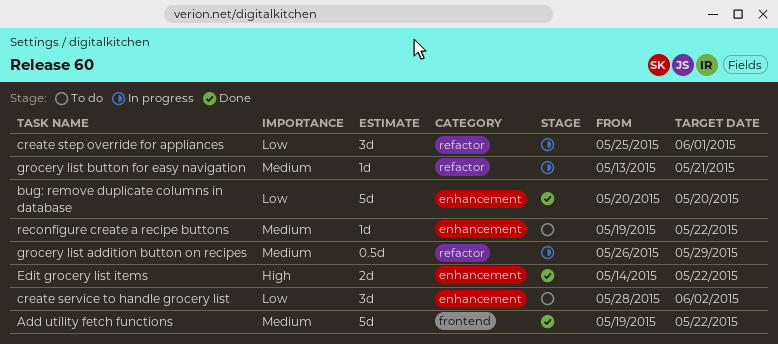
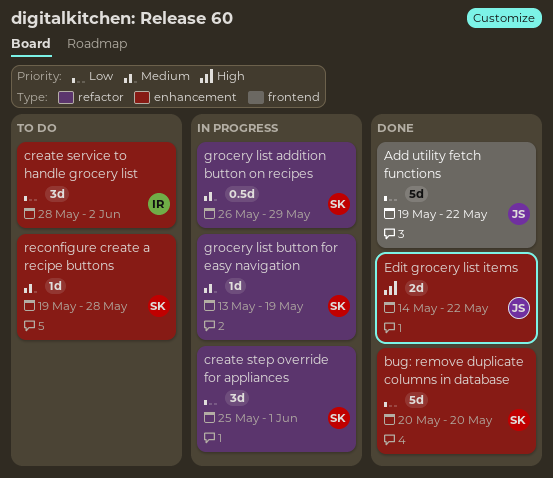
Add utility fetch functions, priority: Medium -> Low
grocery list button for easy navigation, due: May 21 -> May 19
reconfigure create a recipe buttons, due: May 22 -> May 28

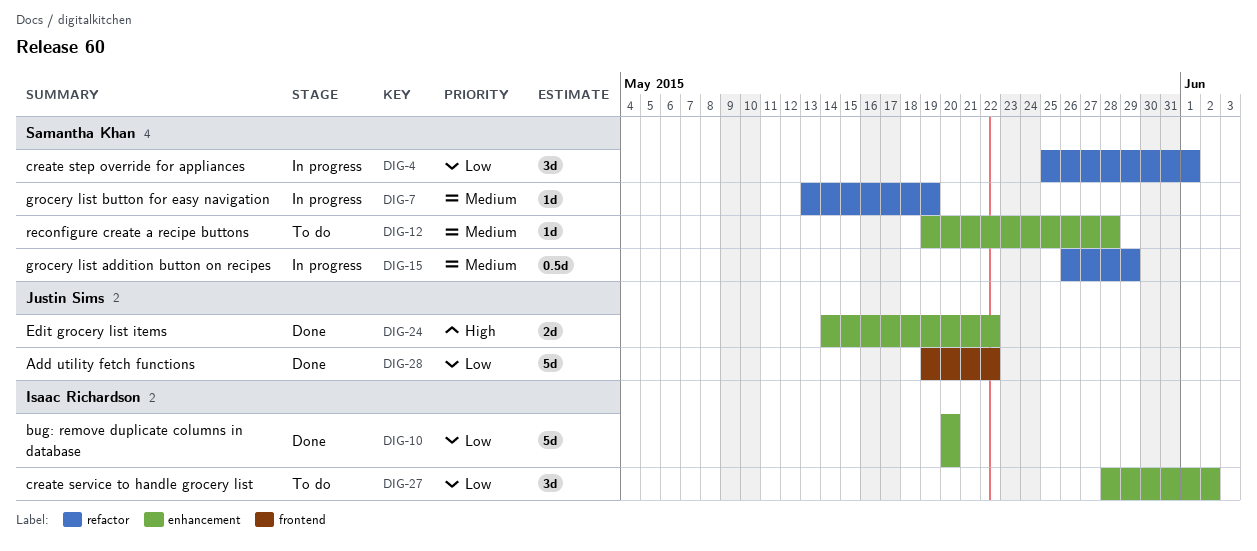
bug: remove duplicate columns in database, owner: Samantha Khan -> Isaac Richardson

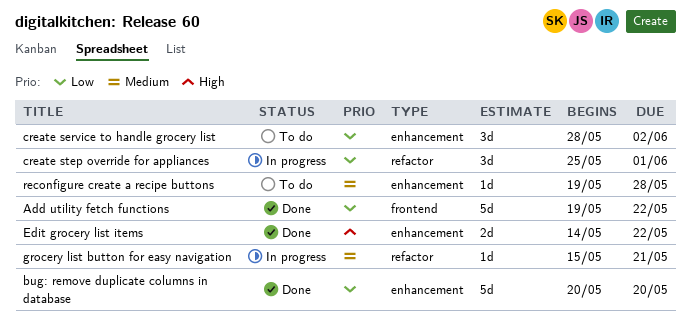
grocery list addition button on recipes: present -> none
grocery list button for easy navigation, start: May 13 -> May 15
grocery list button for easy navigation, due: May 19 -> May 21

